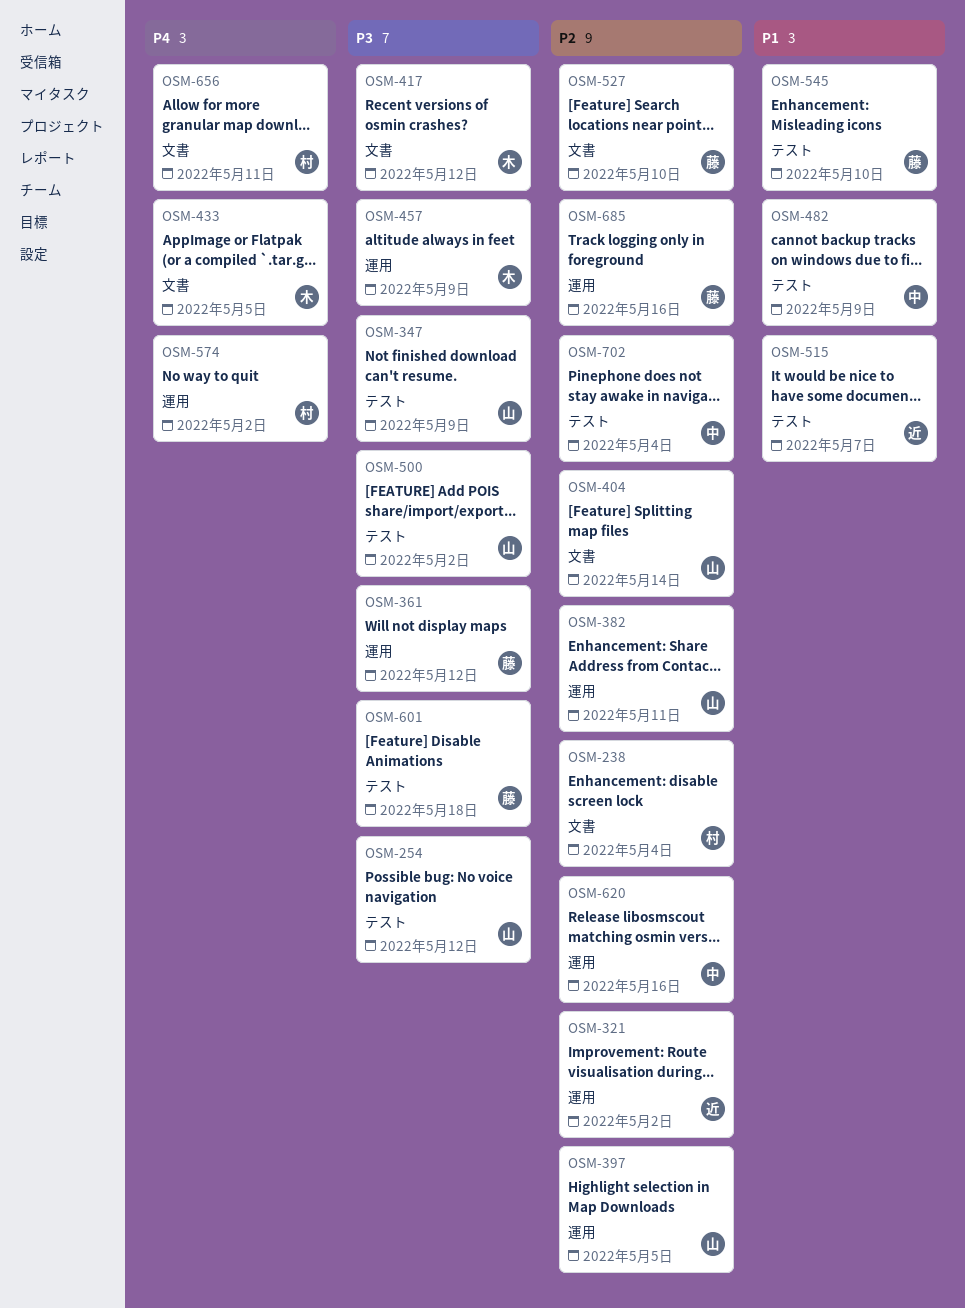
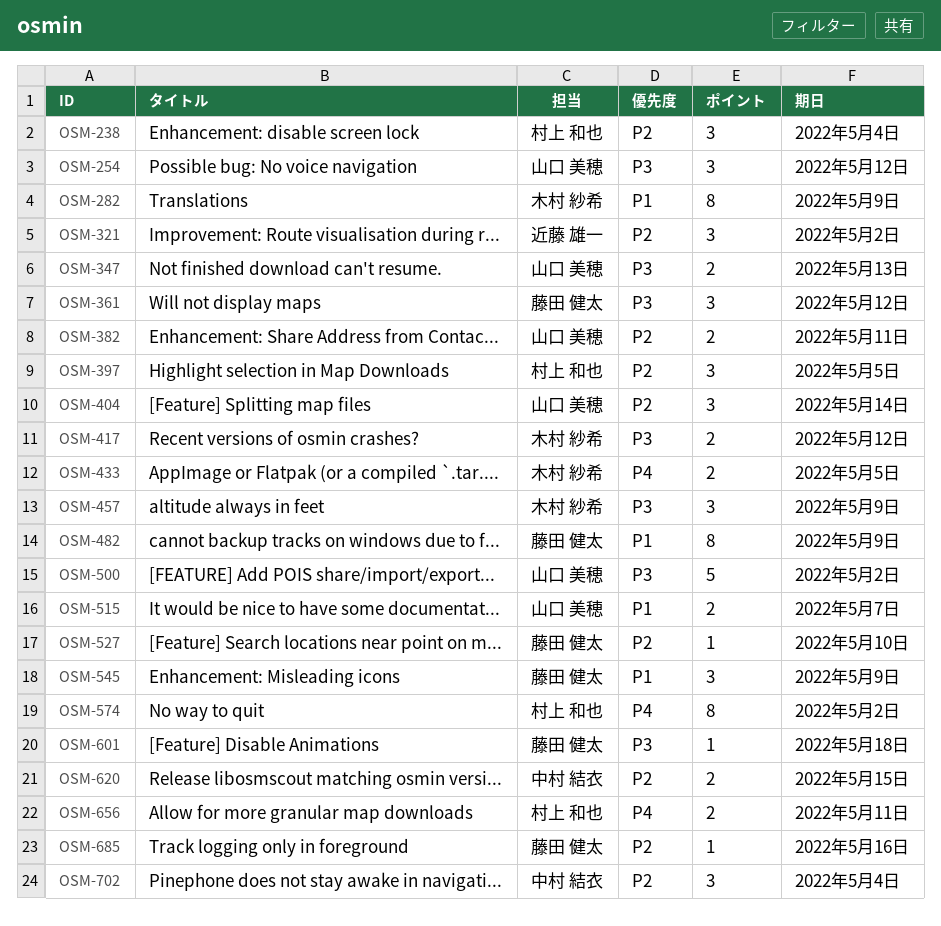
OSM-282: none -> present
OSM-347, due: May 9 -> May 13
OSM-397, owner: 山口 美穂 -> 村上 和也
OSM-482, owner: 中村 結衣 -> 藤田 健太
OSM-515, owner: 近藤 雄一 -> 山口 美穂
OSM-545, due: May 10 -> May 9
OSM-620, due: May 16 -> May 15

